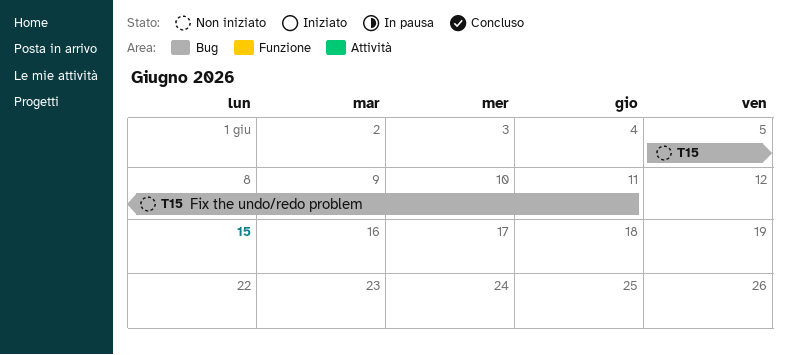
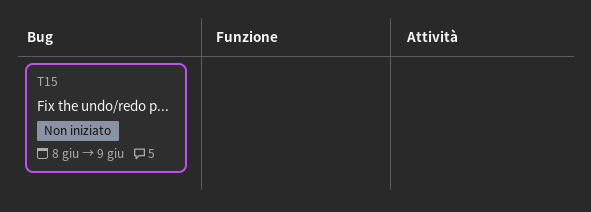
T15, start: Jun 5 -> Jun 8
T15, due: Jun 11 -> Jun 9

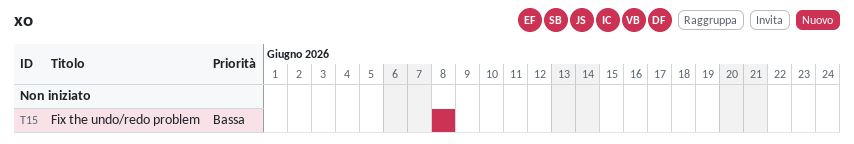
T15, due: Jun 9 -> Jun 8

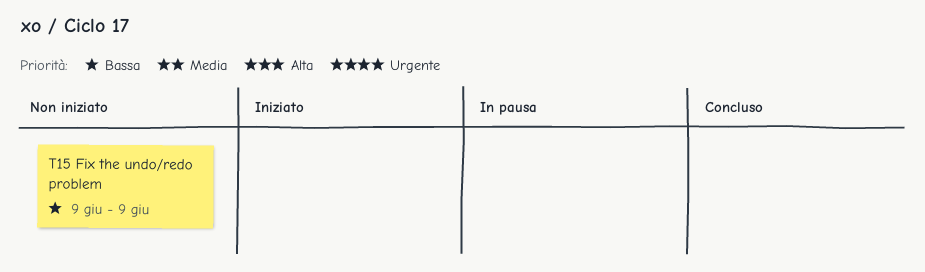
T15, start: Jun 8 -> Jun 9
T15, due: Jun 8 -> Jun 9

